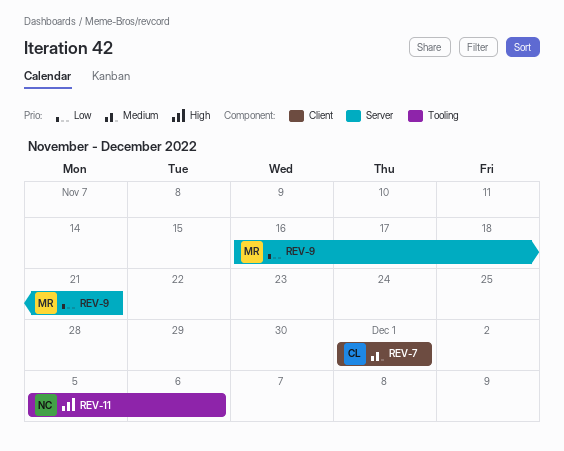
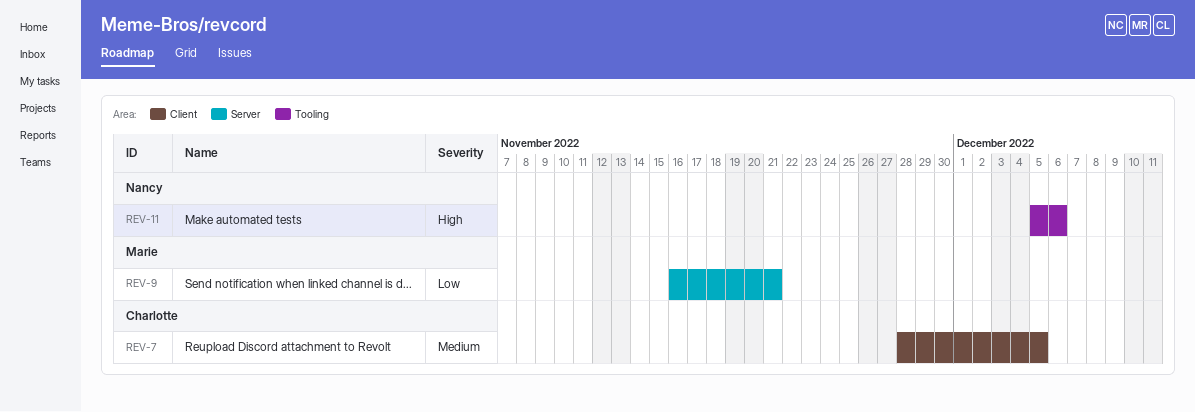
REV-7, start: Dec 1 -> Nov 28
REV-7, due: Dec 1 -> Dec 5

